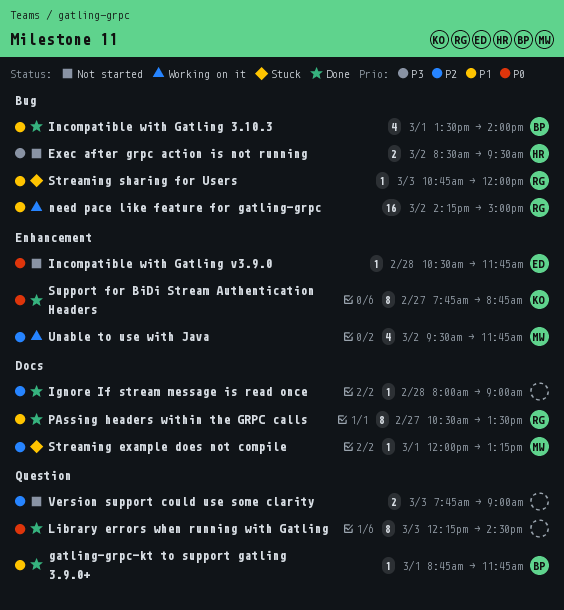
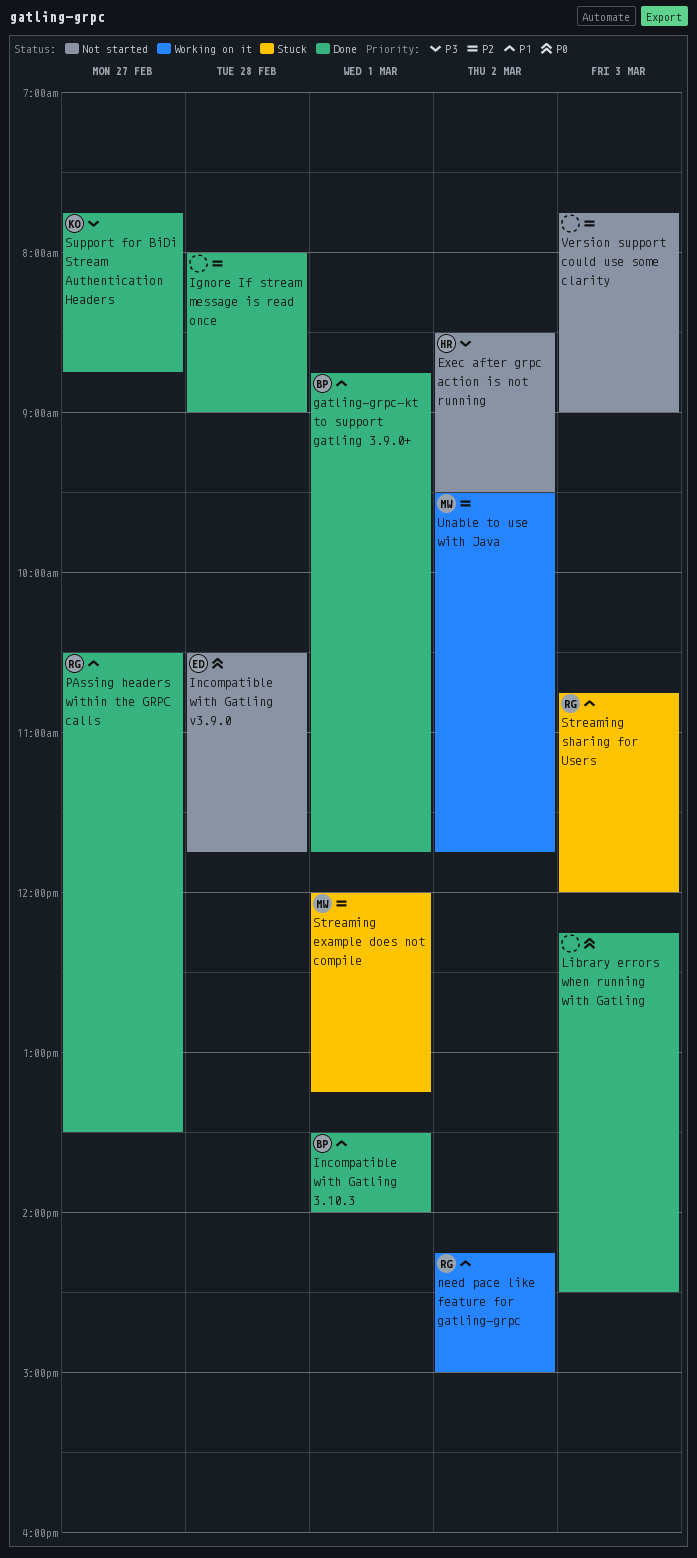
Support for BiDi Stream Authentication Headers, priority: P0 -> P3

